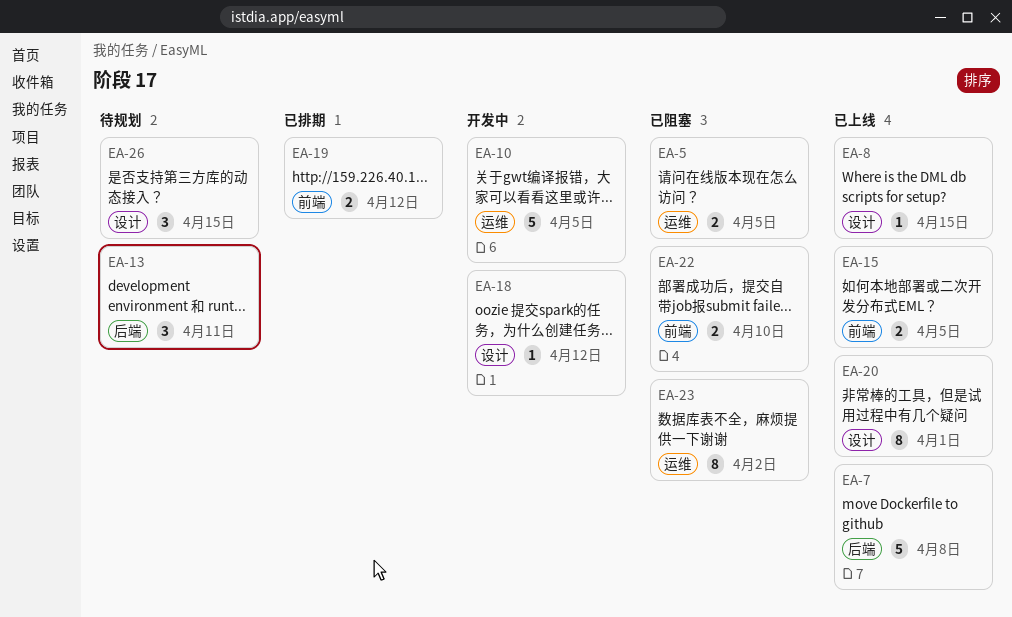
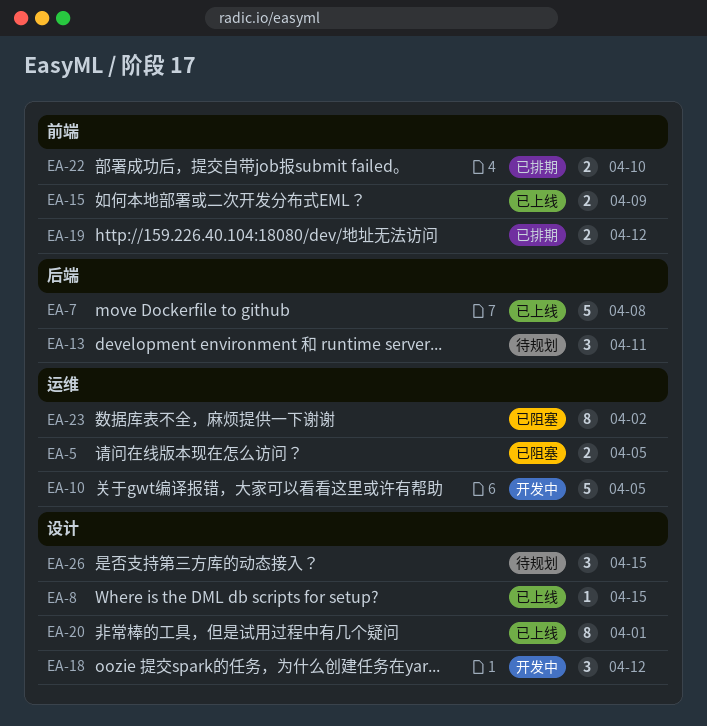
EA-15, due: Apr 5 -> Apr 9
EA-18, estimate: 1 -> 3
EA-22, status: 已阻塞 -> 已排期

